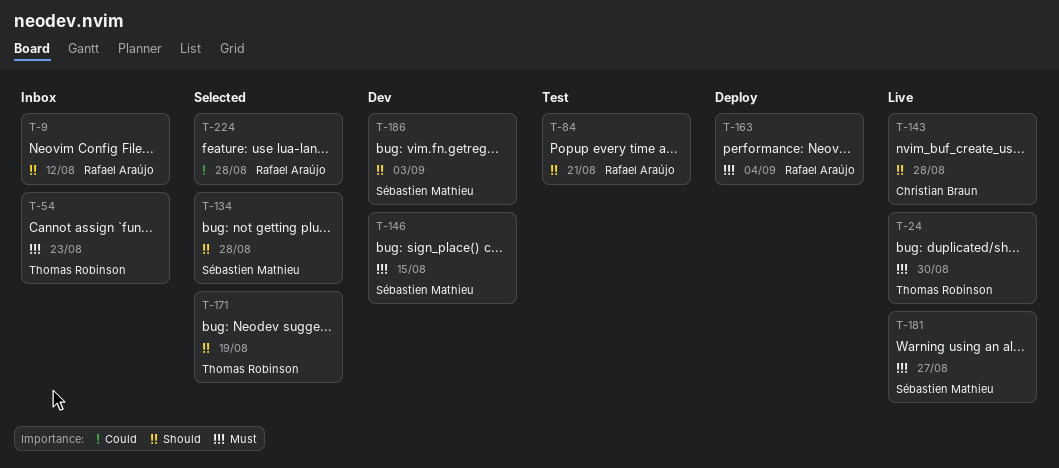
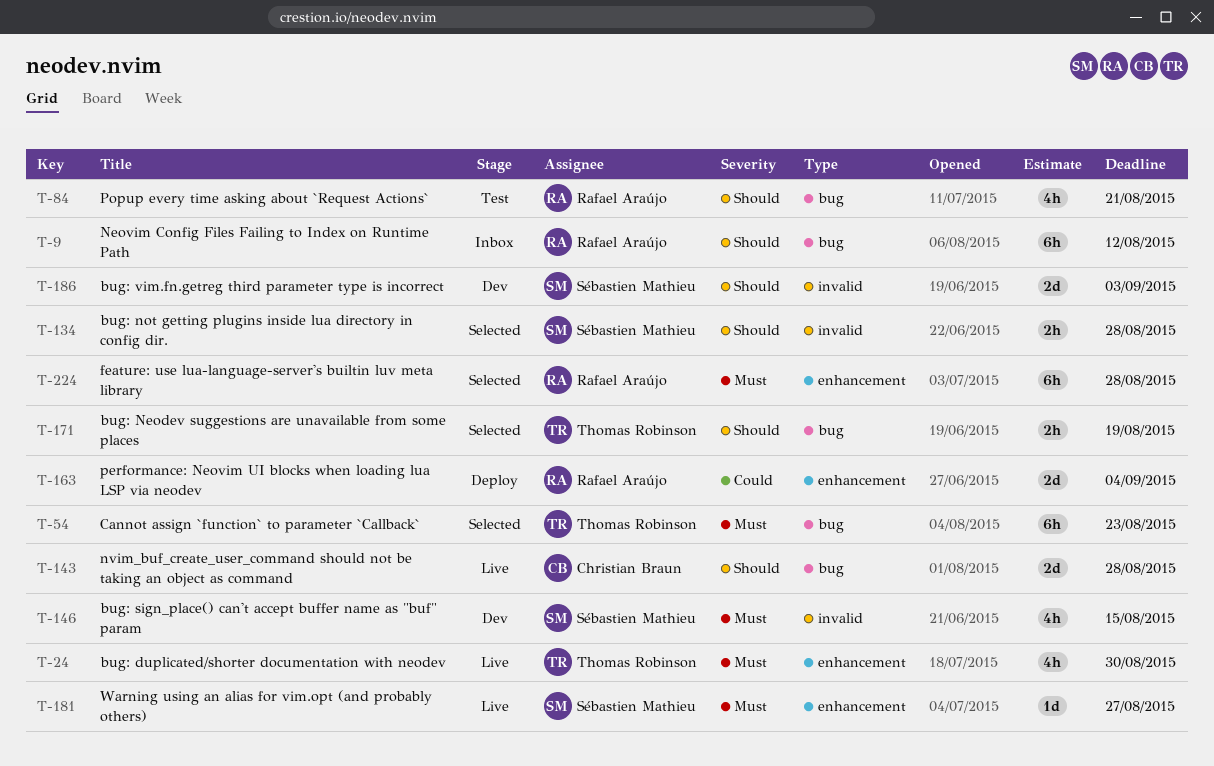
T-54, status: Inbox -> Selected
T-163, priority: Must -> Could
T-224, priority: Could -> Must

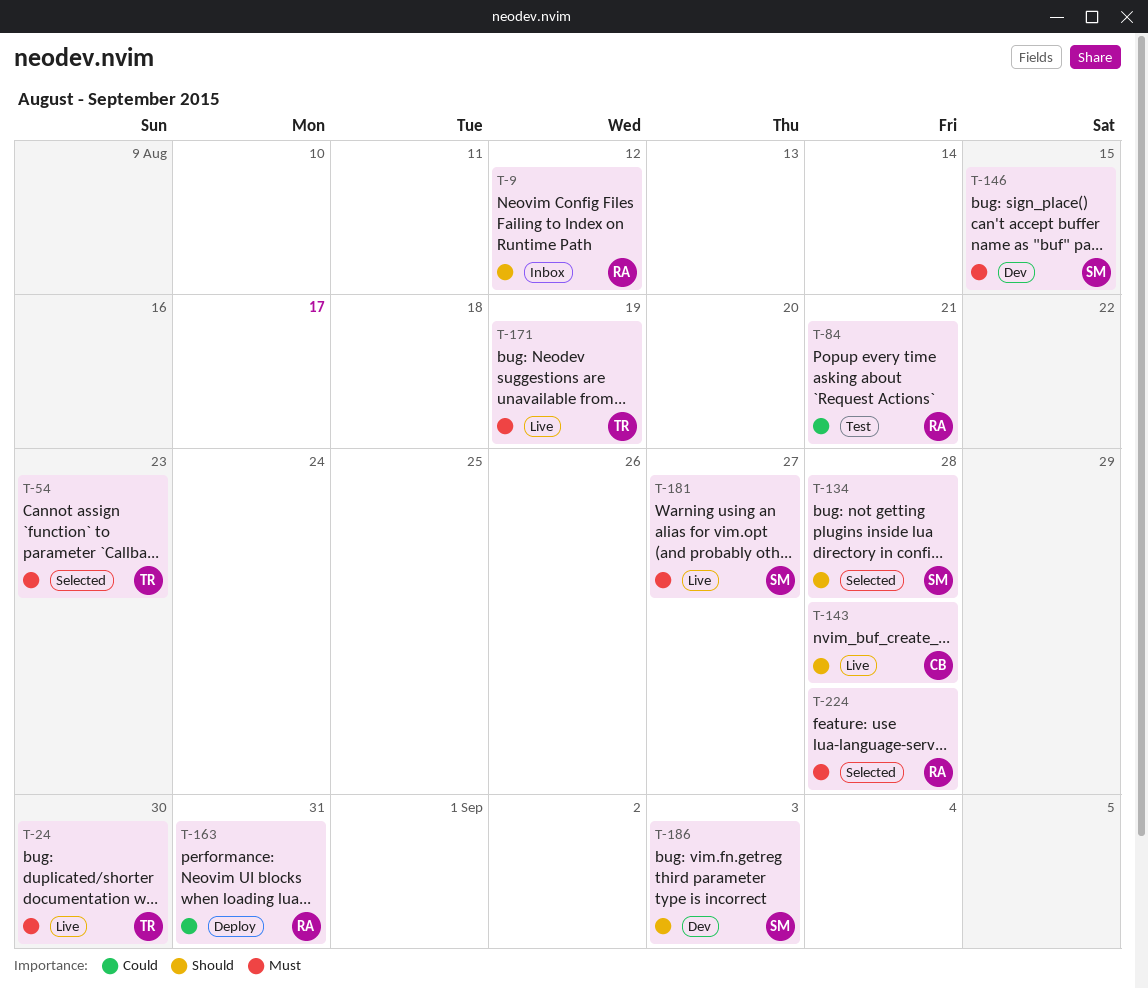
T-84, priority: Should -> Could
T-163, due: Sep 4 -> Aug 31
T-171, status: Selected -> Live
T-171, priority: Should -> Must

